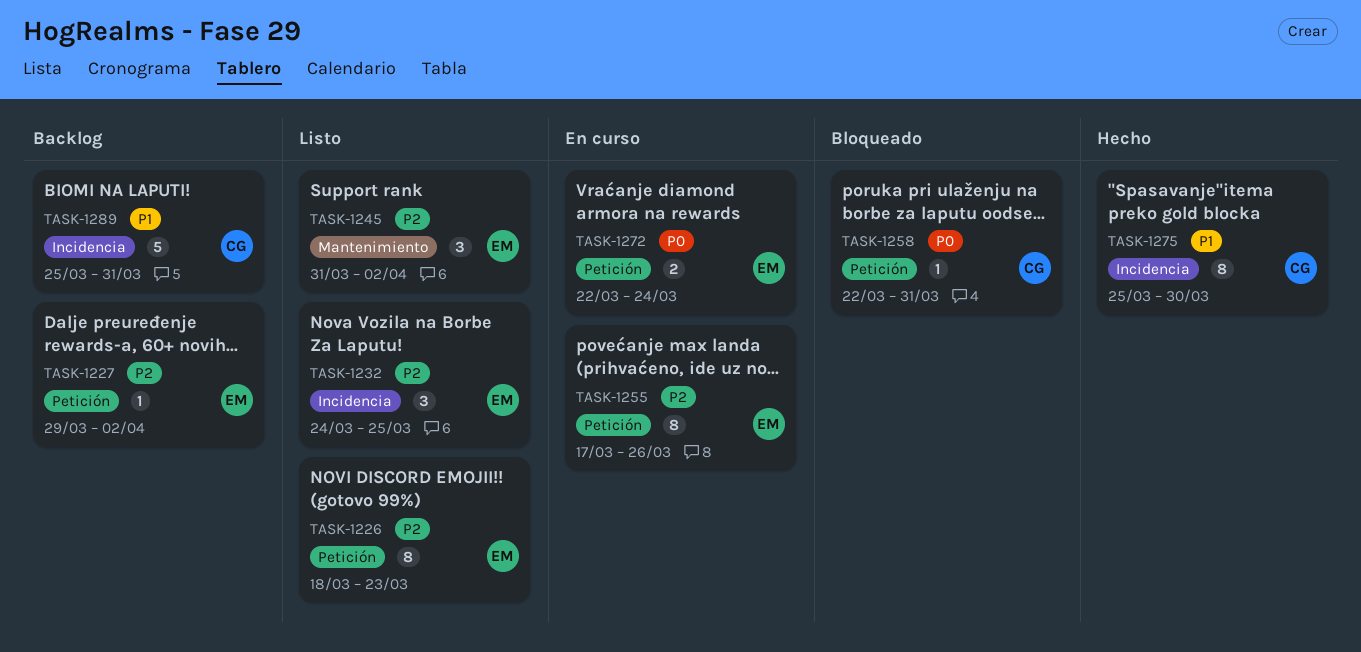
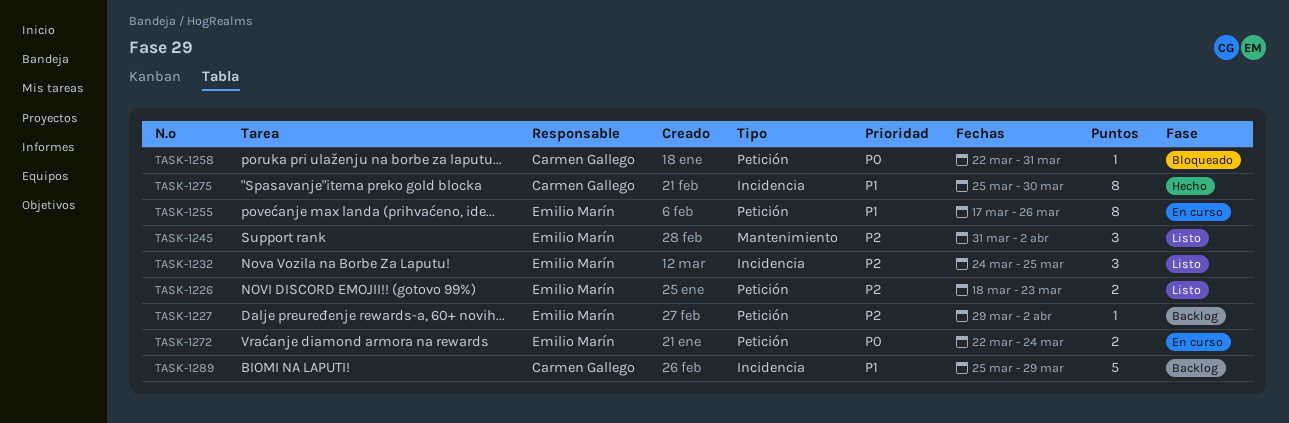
TASK-1226, estimate: 8 -> 2
TASK-1255, priority: P2 -> P1
TASK-1289, due: Mar 31 -> Mar 29

